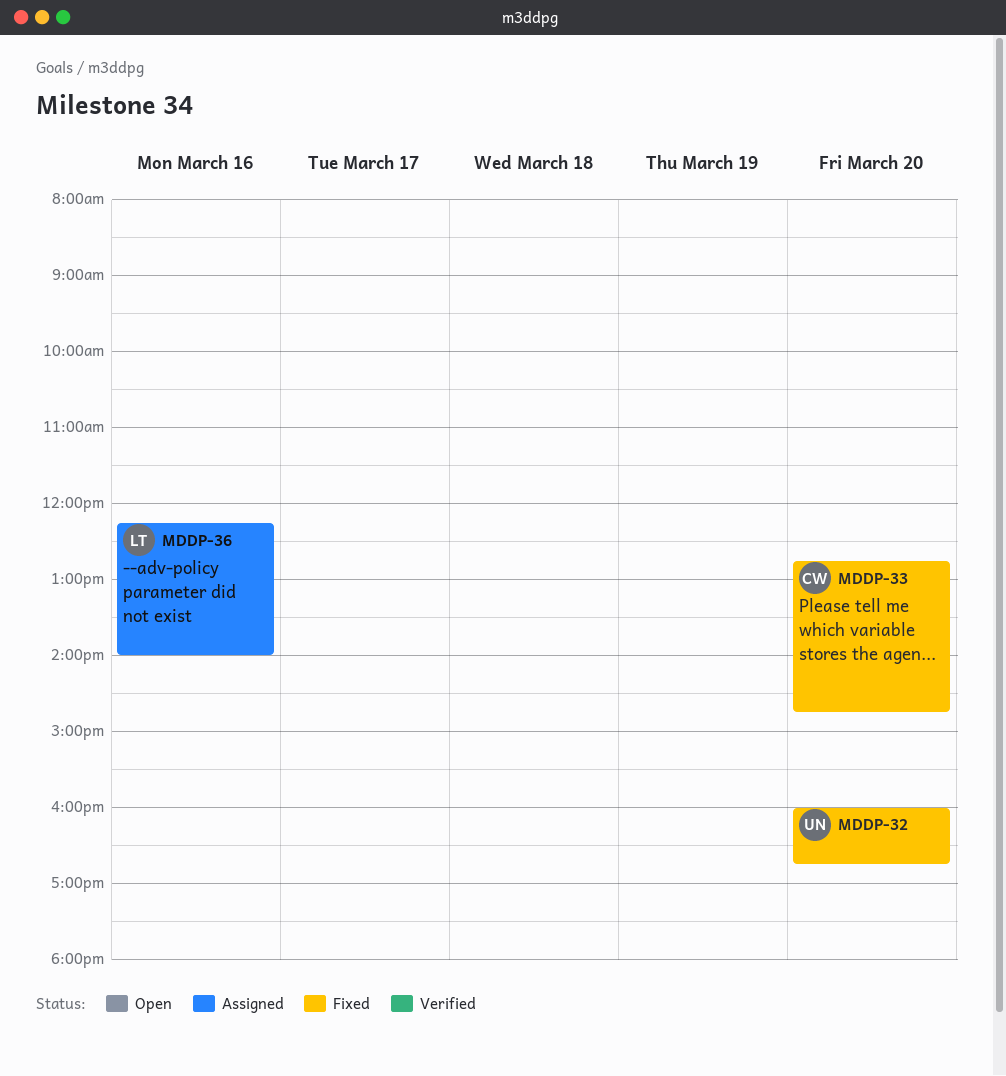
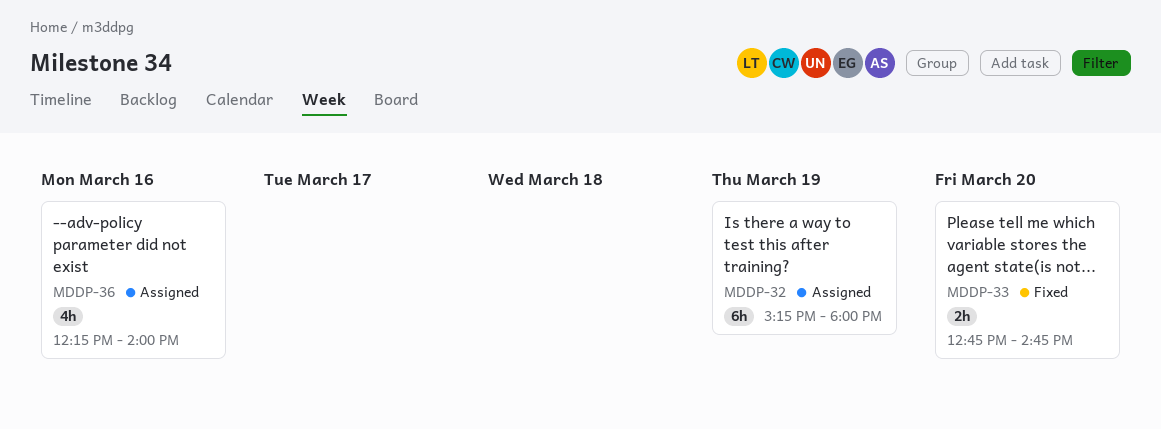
MDDP-32, status: Fixed -> Assigned
MDDP-32, day: Mar 20 -> Mar 19
MDDP-32, begins: 16:00 -> 15:15
MDDP-32, ends: 16:45 -> 18:00

